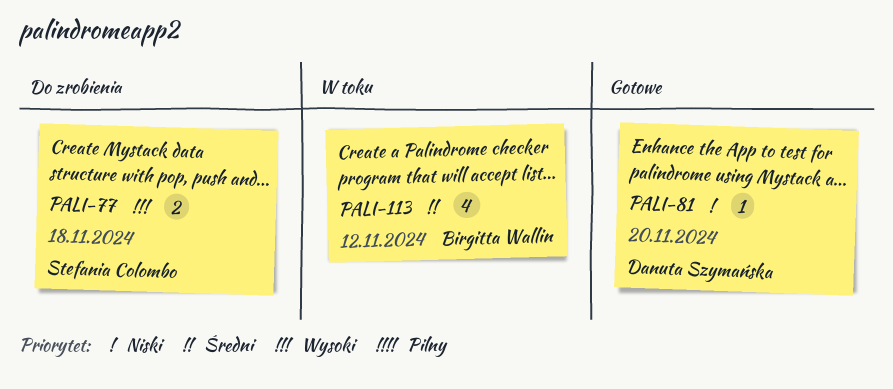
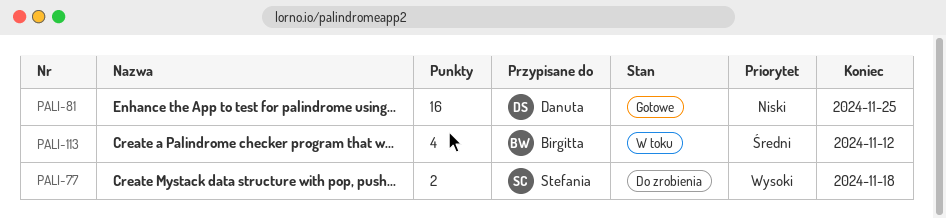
PALI-81, estimate: 1 -> 16
PALI-81, due: Nov 20 -> Nov 25

